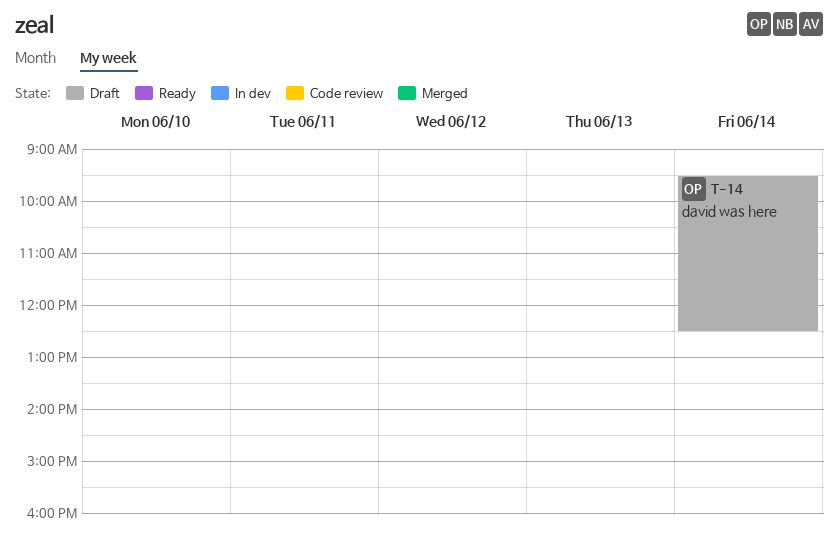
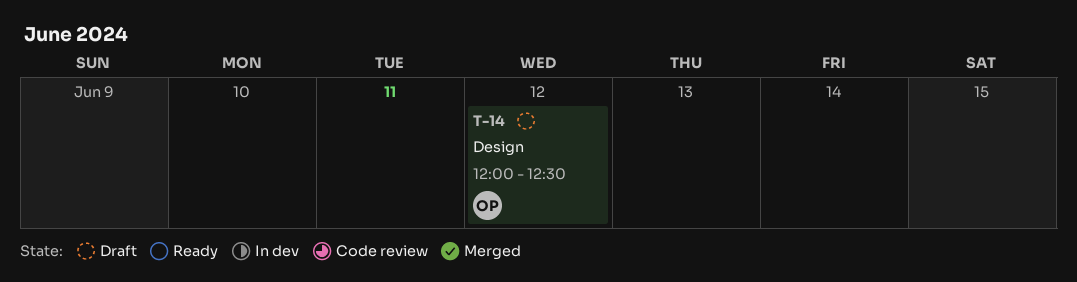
T-14, day: Jun 14 -> Jun 12
T-14, begins: 09:30 -> 12:00

